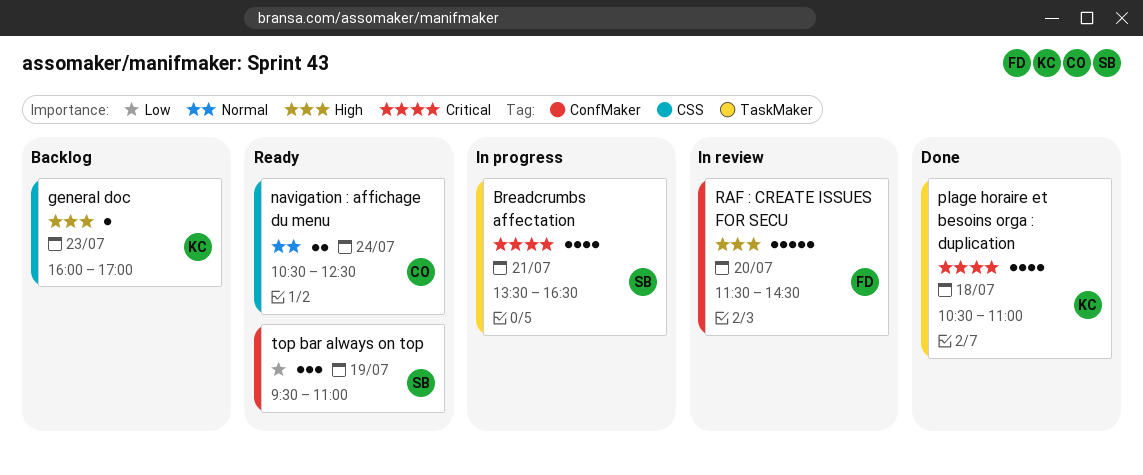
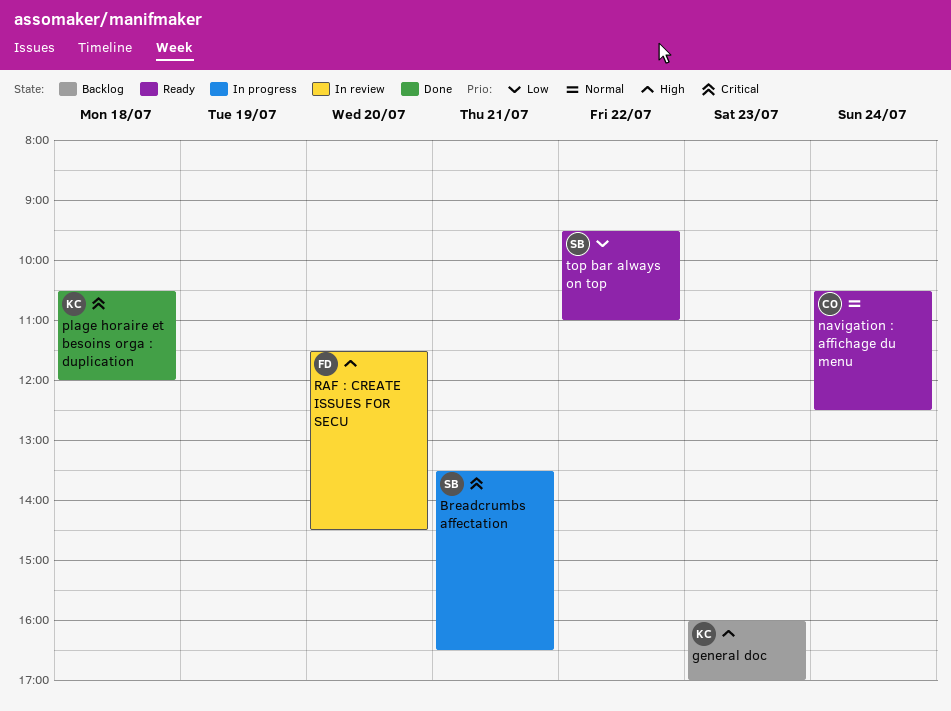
plage horaire et besoins orga : duplication, ends: 11:00 -> 12:00
top bar always on top, day: Jul 19 -> Jul 22

